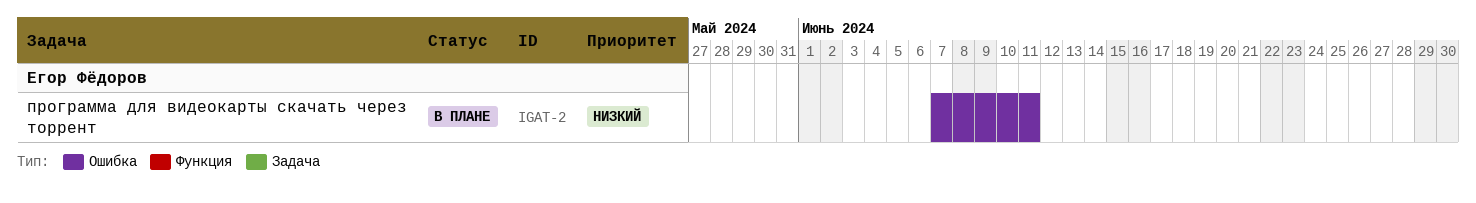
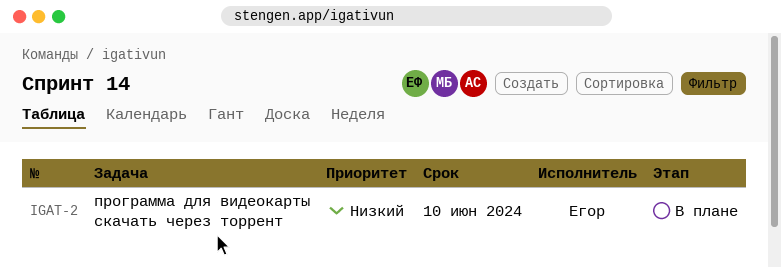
IGAT-2, due: Jun 11 -> Jun 10

